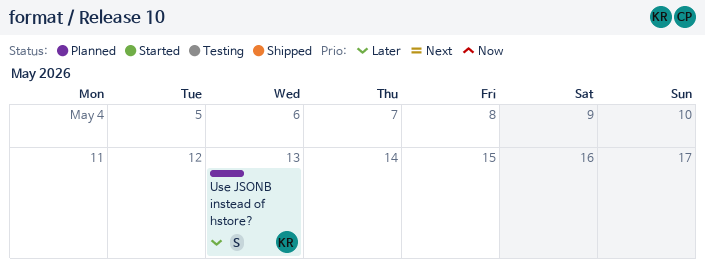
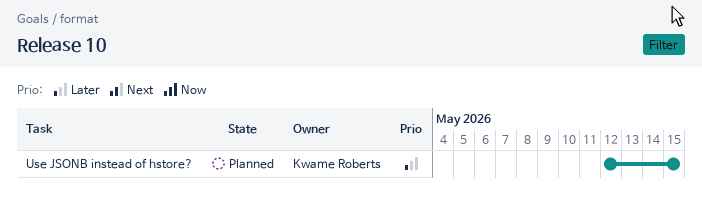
Use JSONB instead of hstore?, due: May 13 -> May 15

